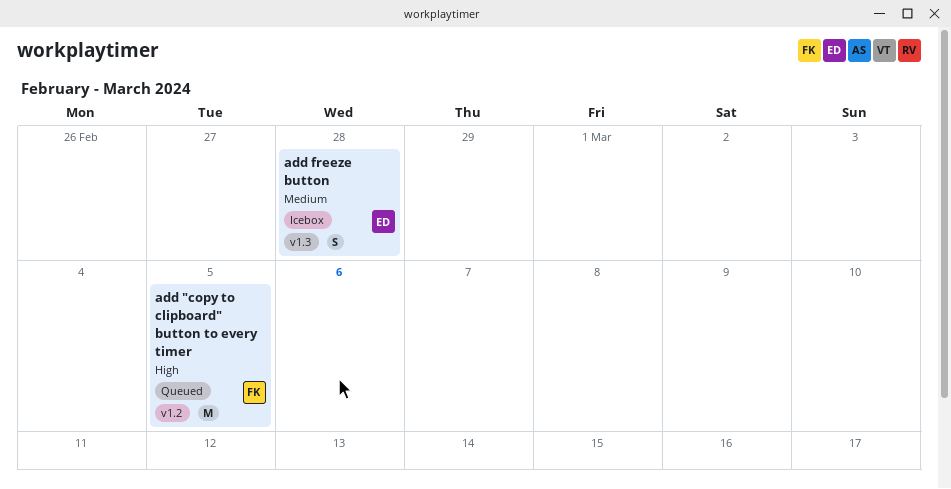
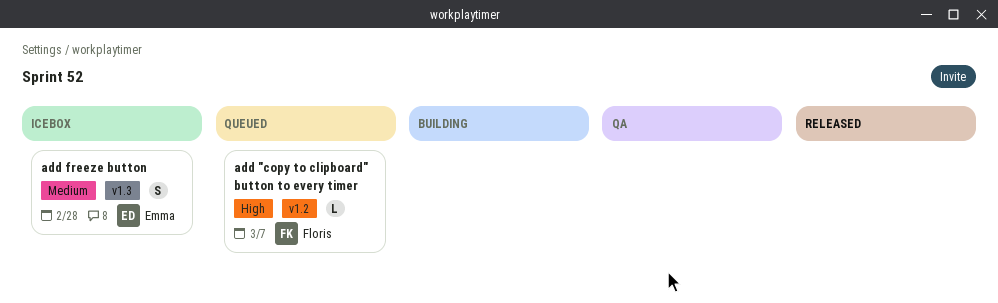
add "copy to clipboard" button to every timer, estimate: M -> L
add "copy to clipboard" button to every timer, due: Mar 5 -> Mar 7

